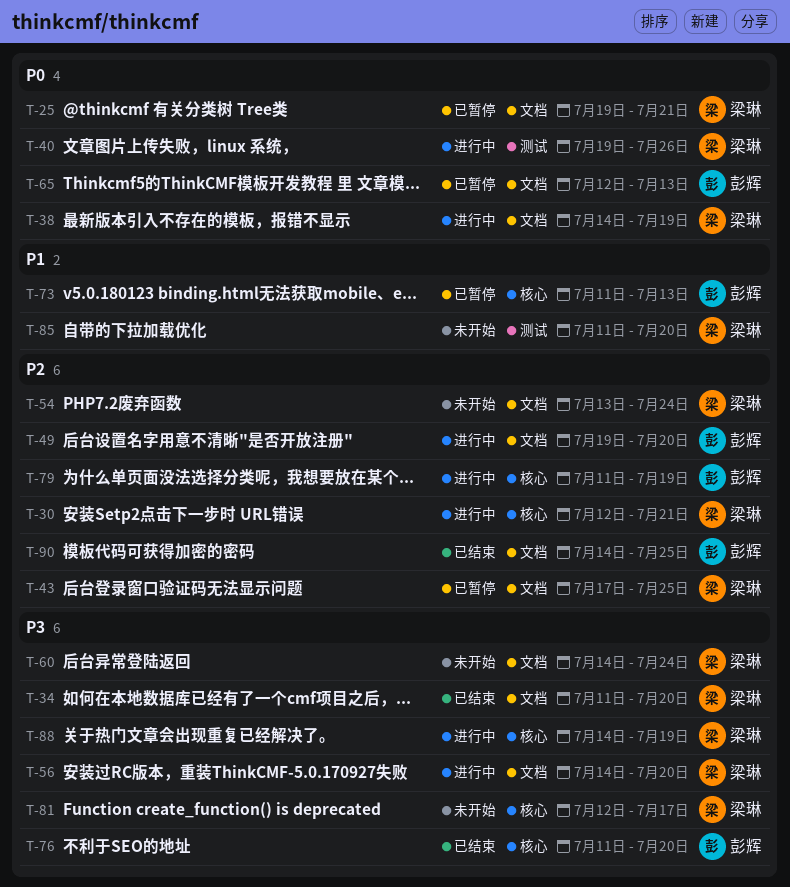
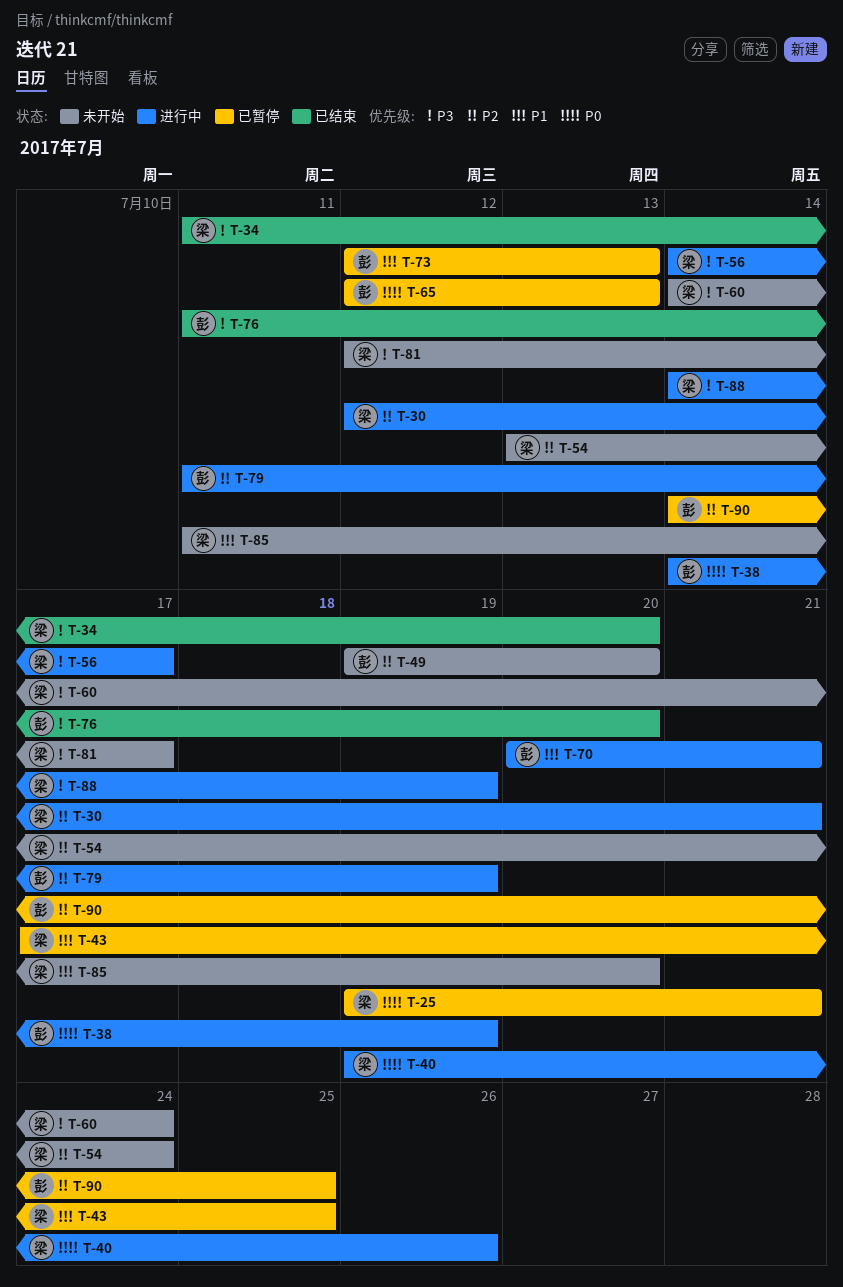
T-38, owner: 梁琳 -> 彭辉
T-43, priority: P2 -> P1
T-49, status: 进行中 -> 未开始
T-56, due: Jul 20 -> Jul 17
T-70: none -> present
T-73, start: Jul 11 -> Jul 12
T-90, status: 已结束 -> 已暂停

